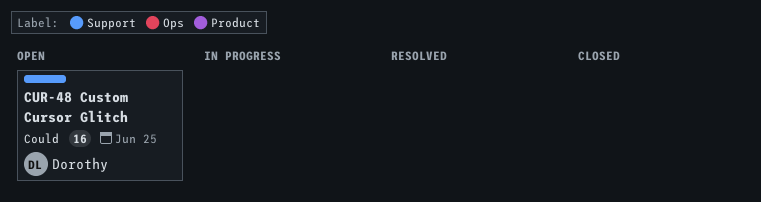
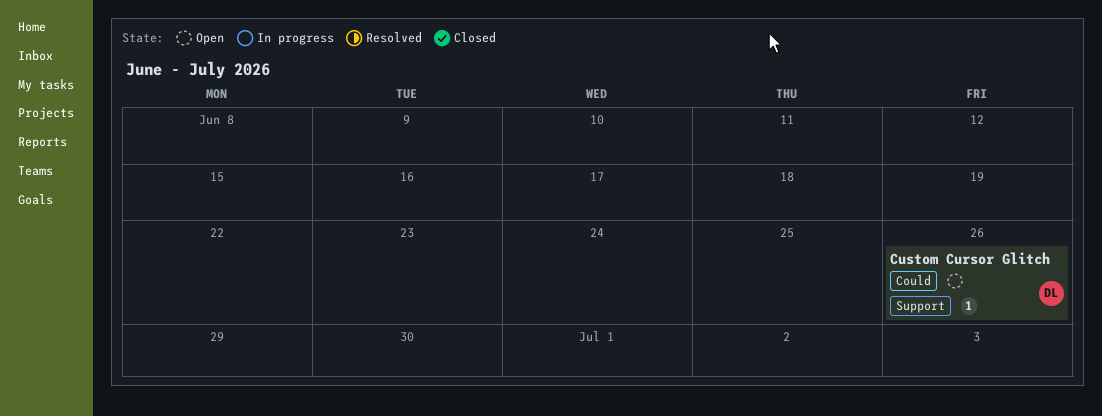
Custom Cursor Glitch, estimate: 16 -> 1
Custom Cursor Glitch, due: Jun 25 -> Jun 26

